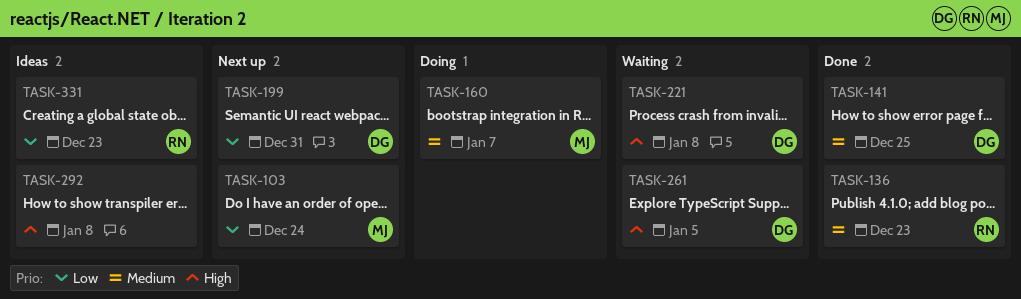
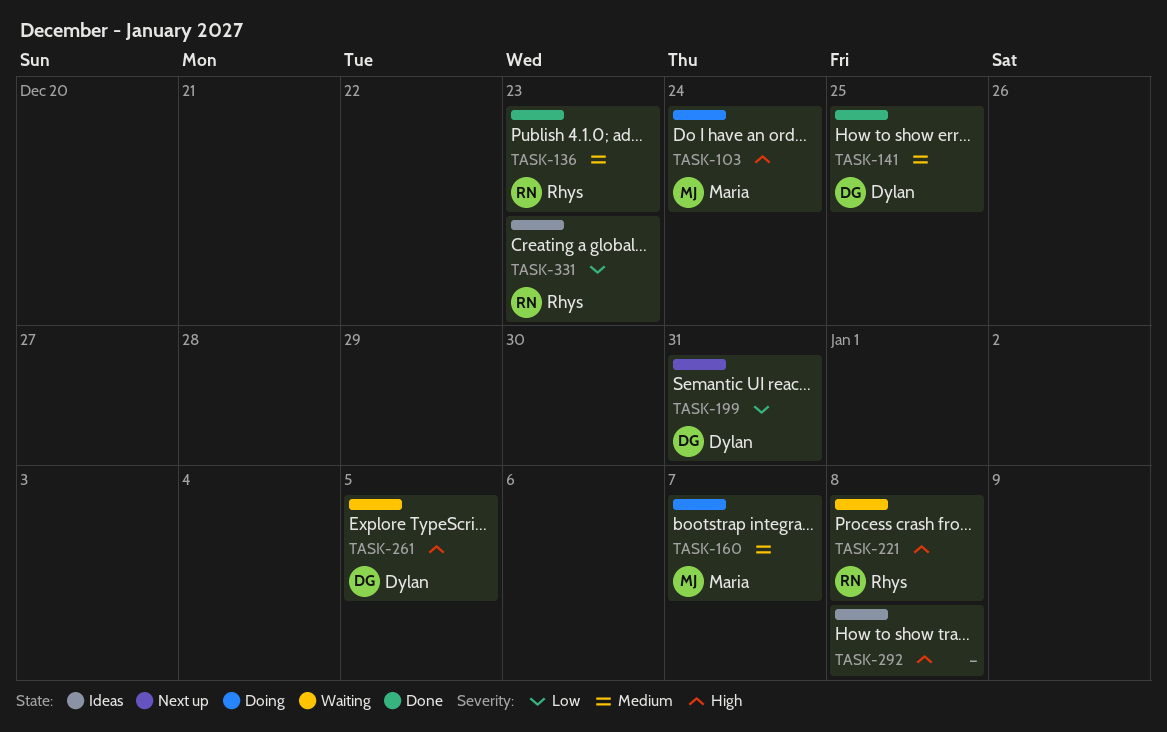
TASK-103, status: Next up -> Doing
TASK-103, priority: Low -> High
TASK-221, owner: Dylan -> Rhys

